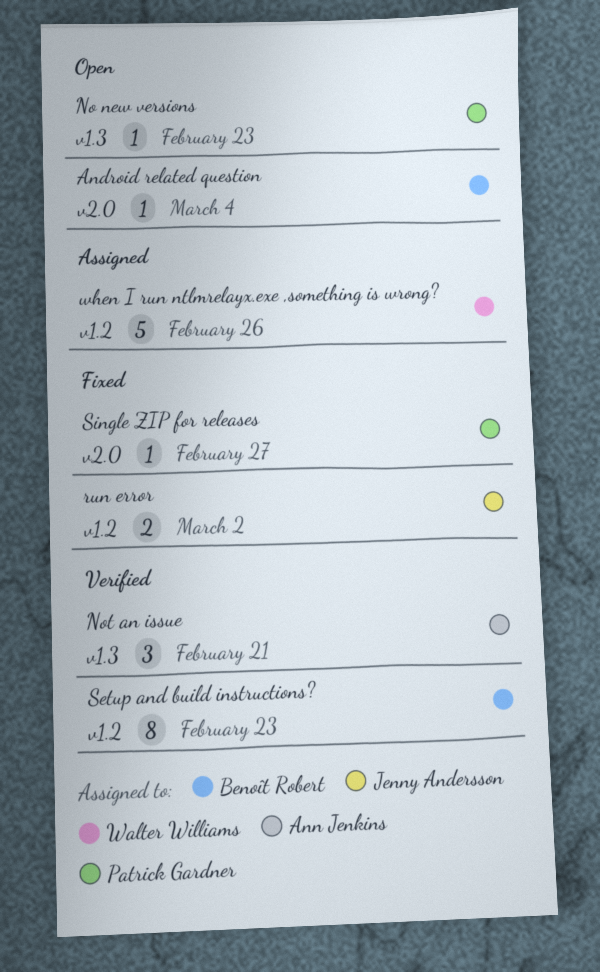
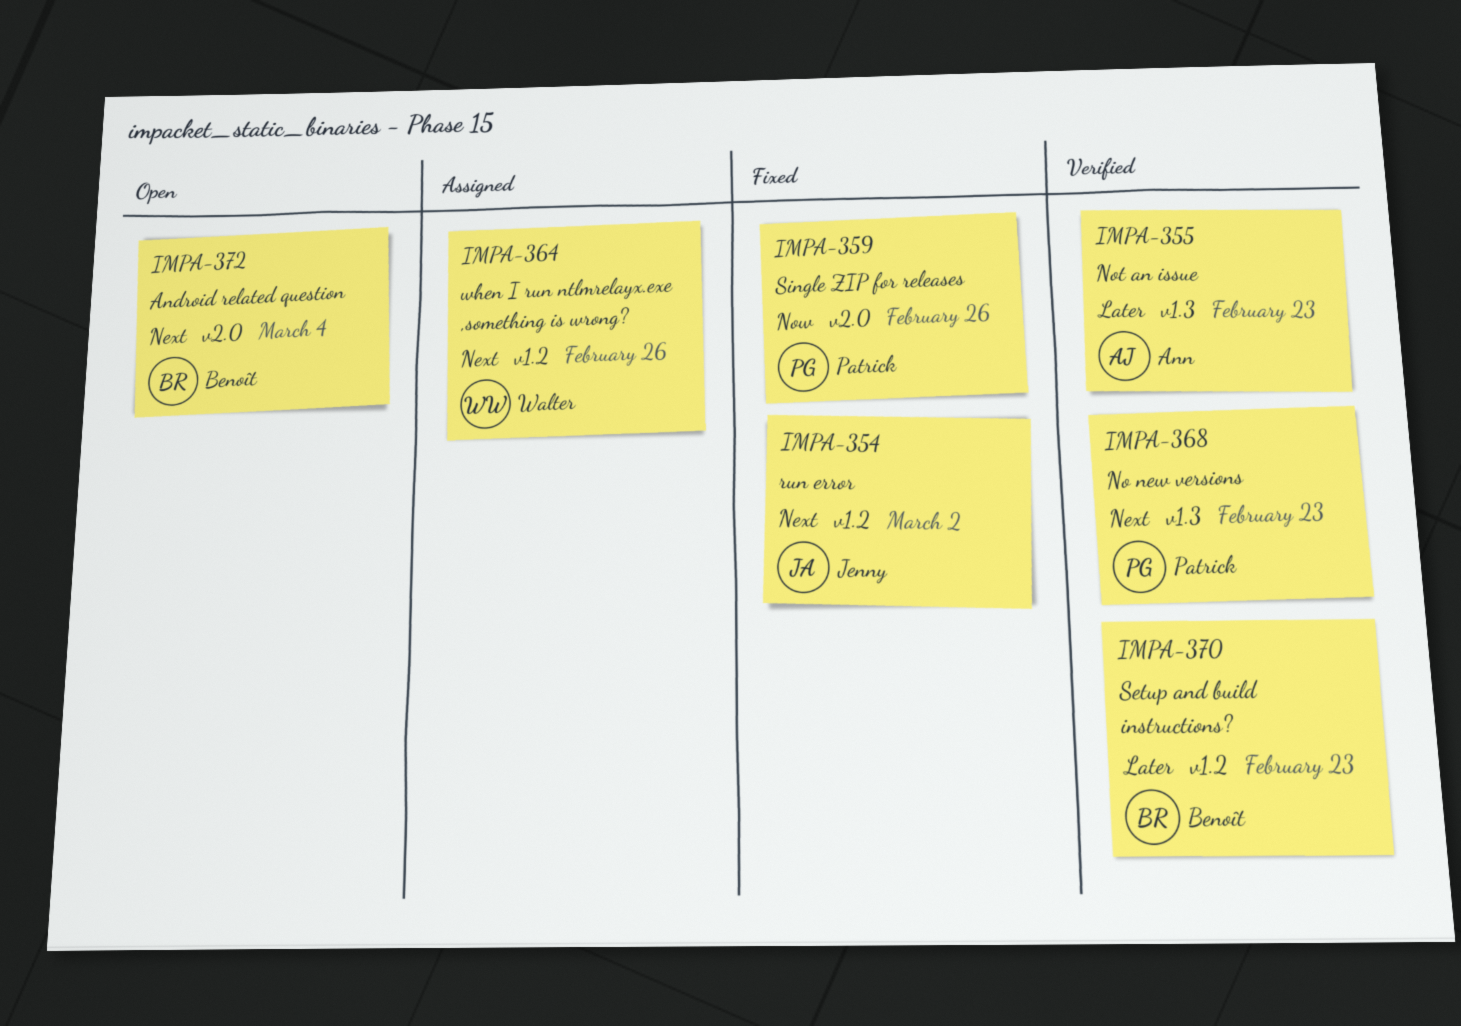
No new versions, status: Open -> Verified
Not an issue, due: Feb 21 -> Feb 23
Single ZIP for releases, due: Feb 27 -> Feb 26

